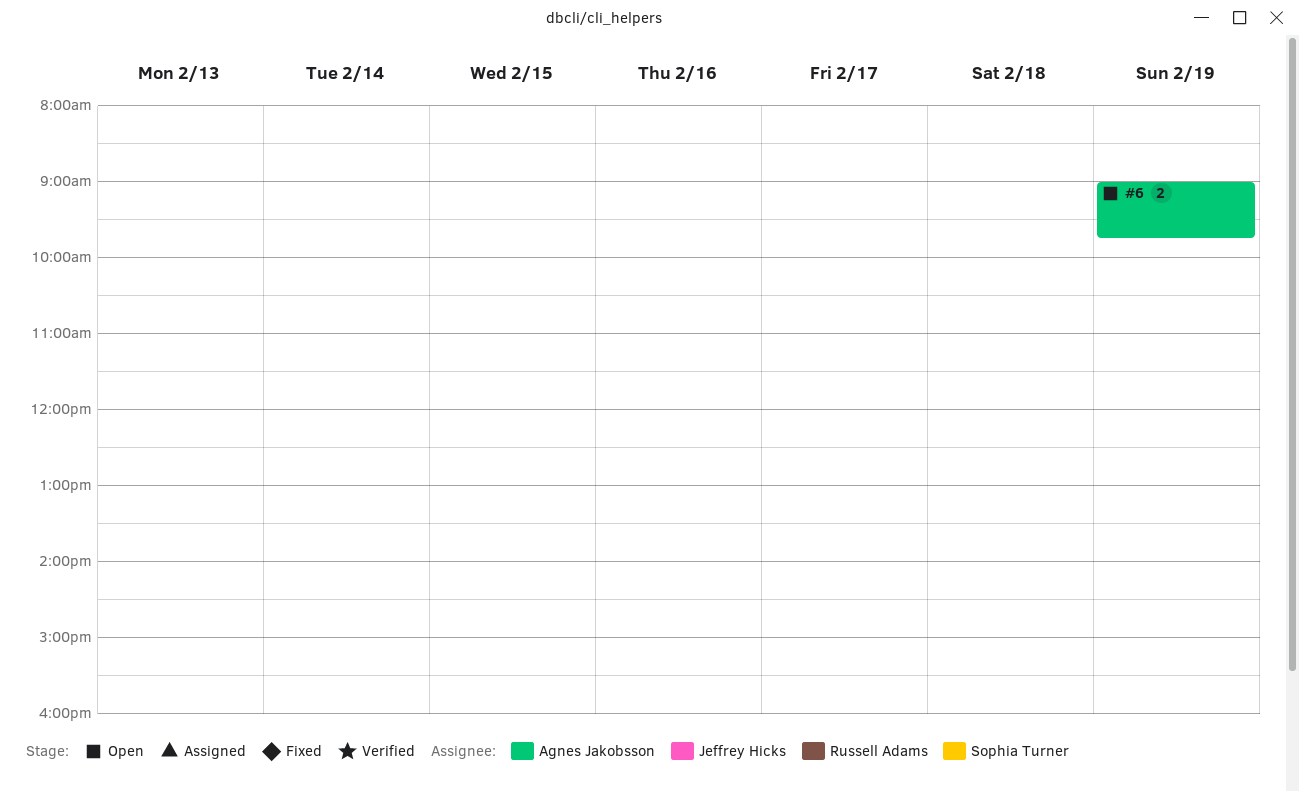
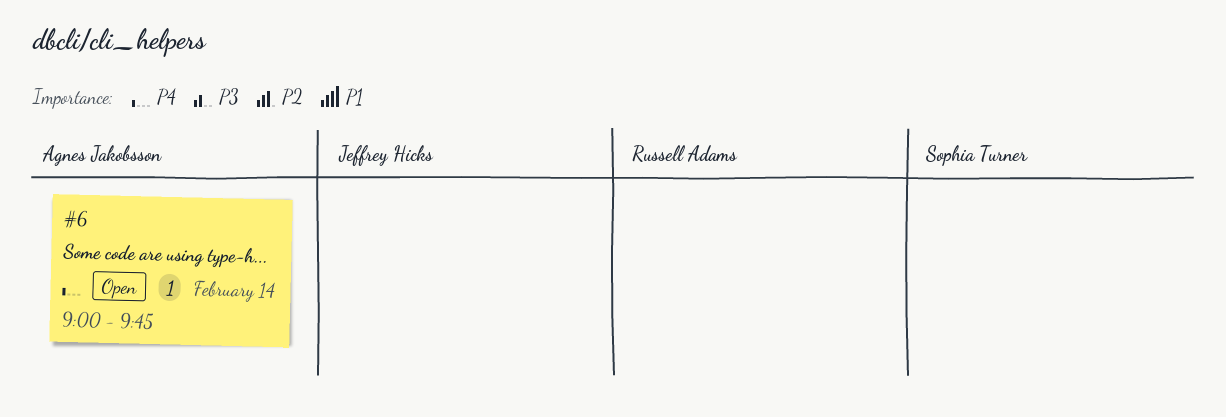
#6, estimate: 2 -> 1
#6, day: Feb 19 -> Feb 14

